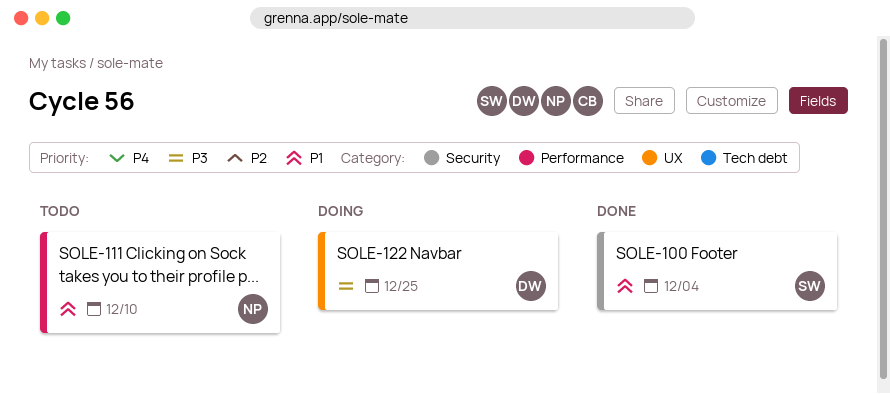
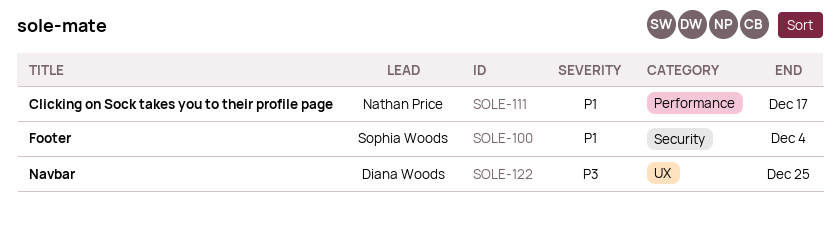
SOLE-111, due: Dec 10 -> Dec 17

